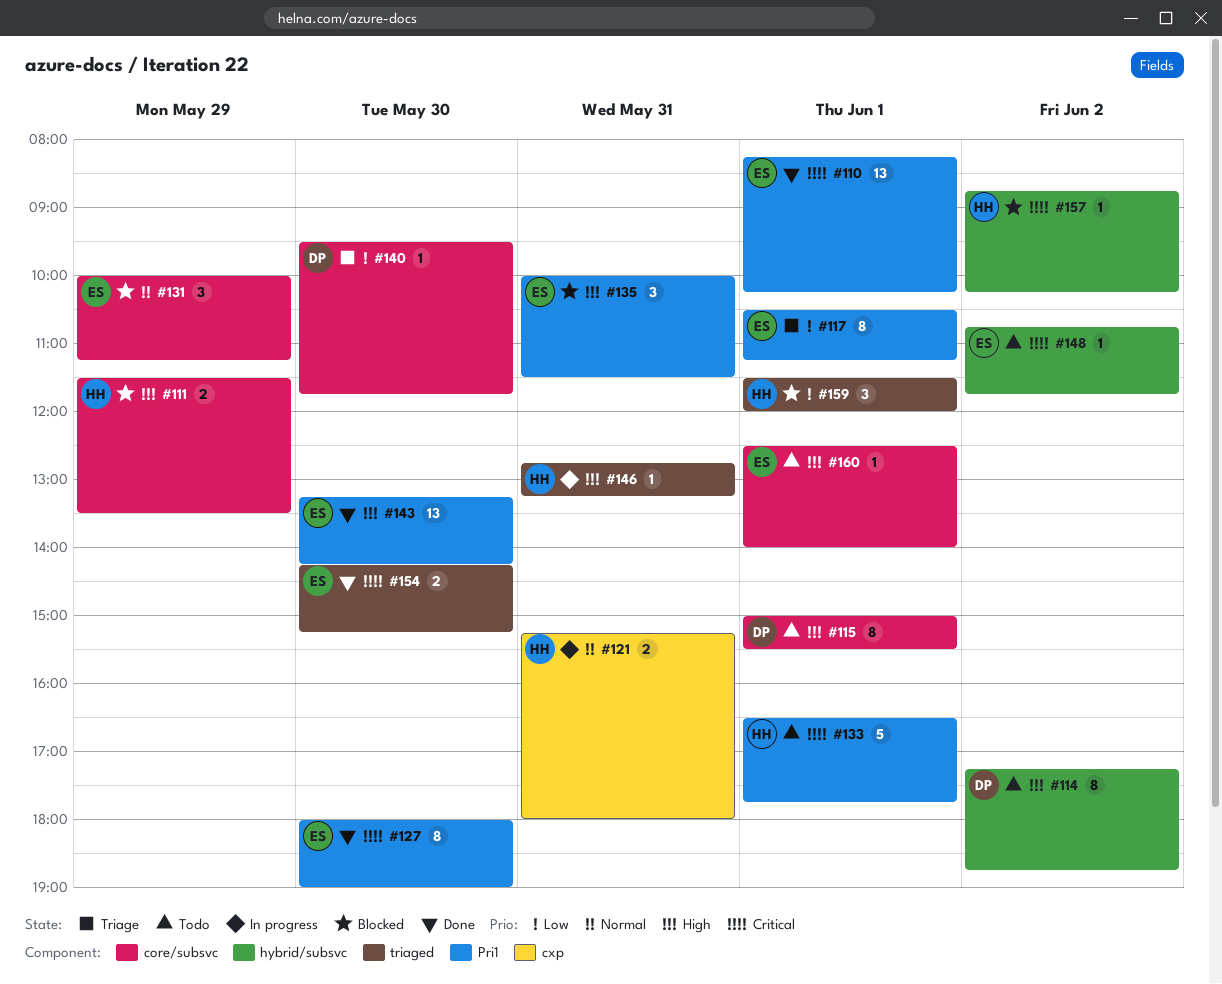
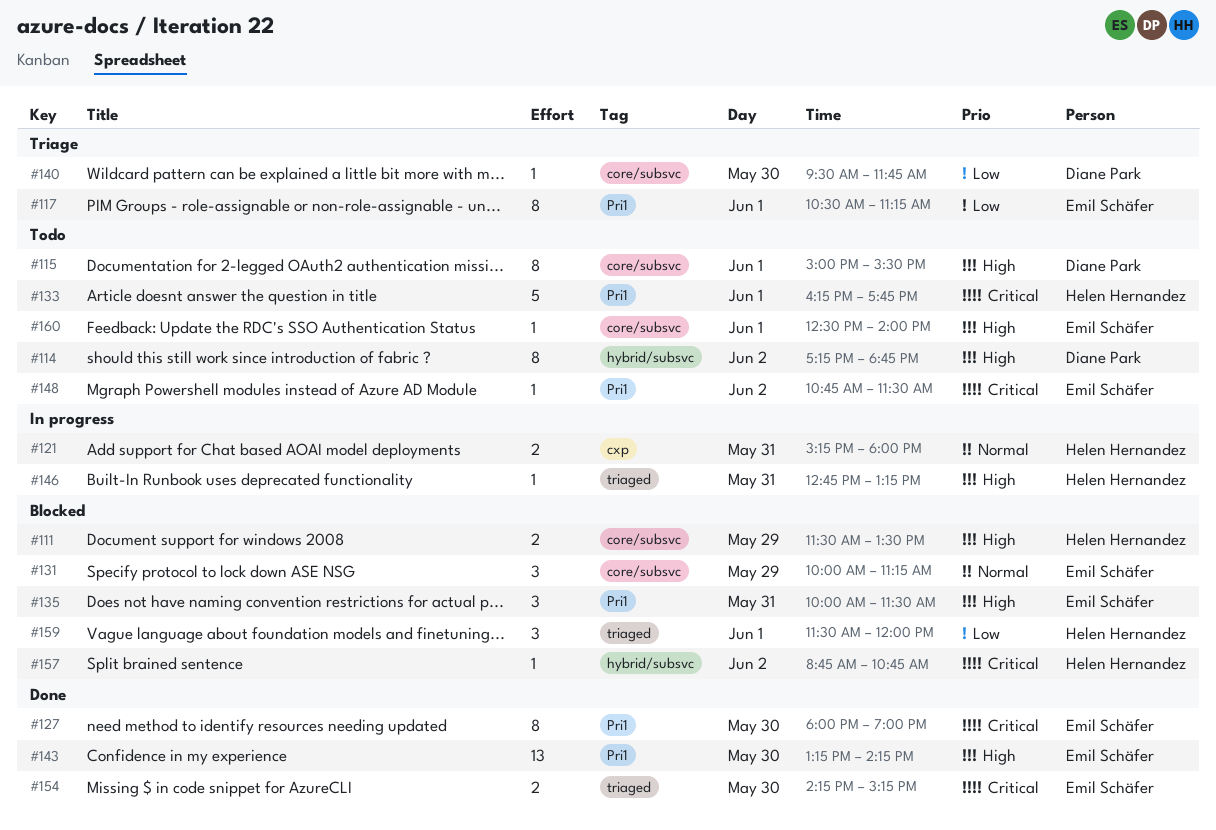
#110: present -> none
#133, begins: 16:30 -> 16:15
#148, label: hybrid/subsvc -> Pri1
#148, ends: 11:45 -> 11:30
#157, ends: 10:15 -> 10:45

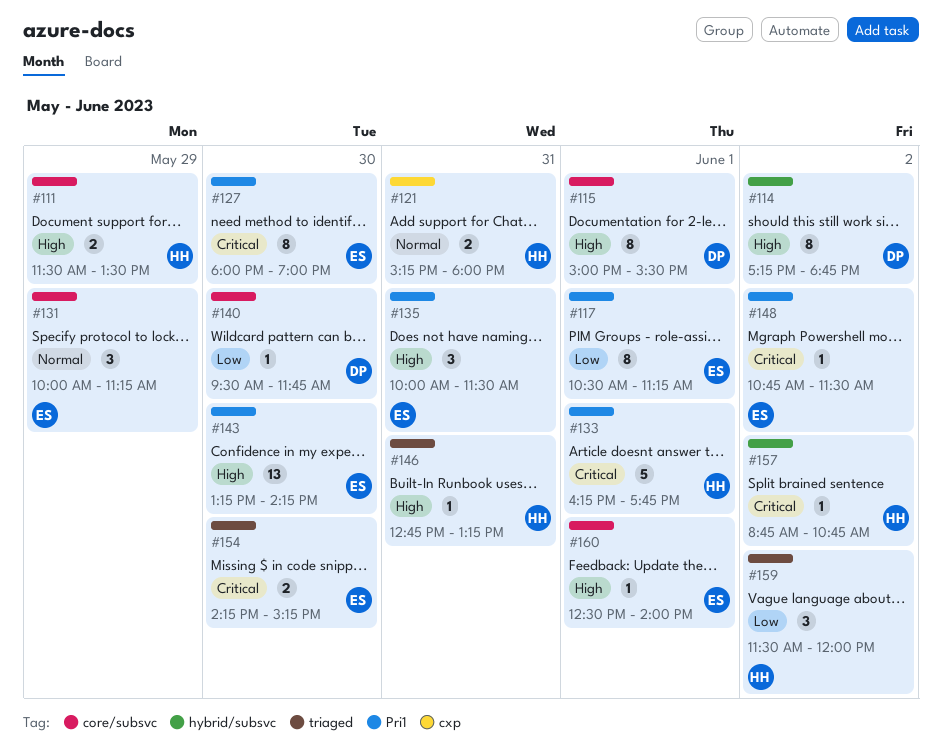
#159, day: Jun 1 -> Jun 2

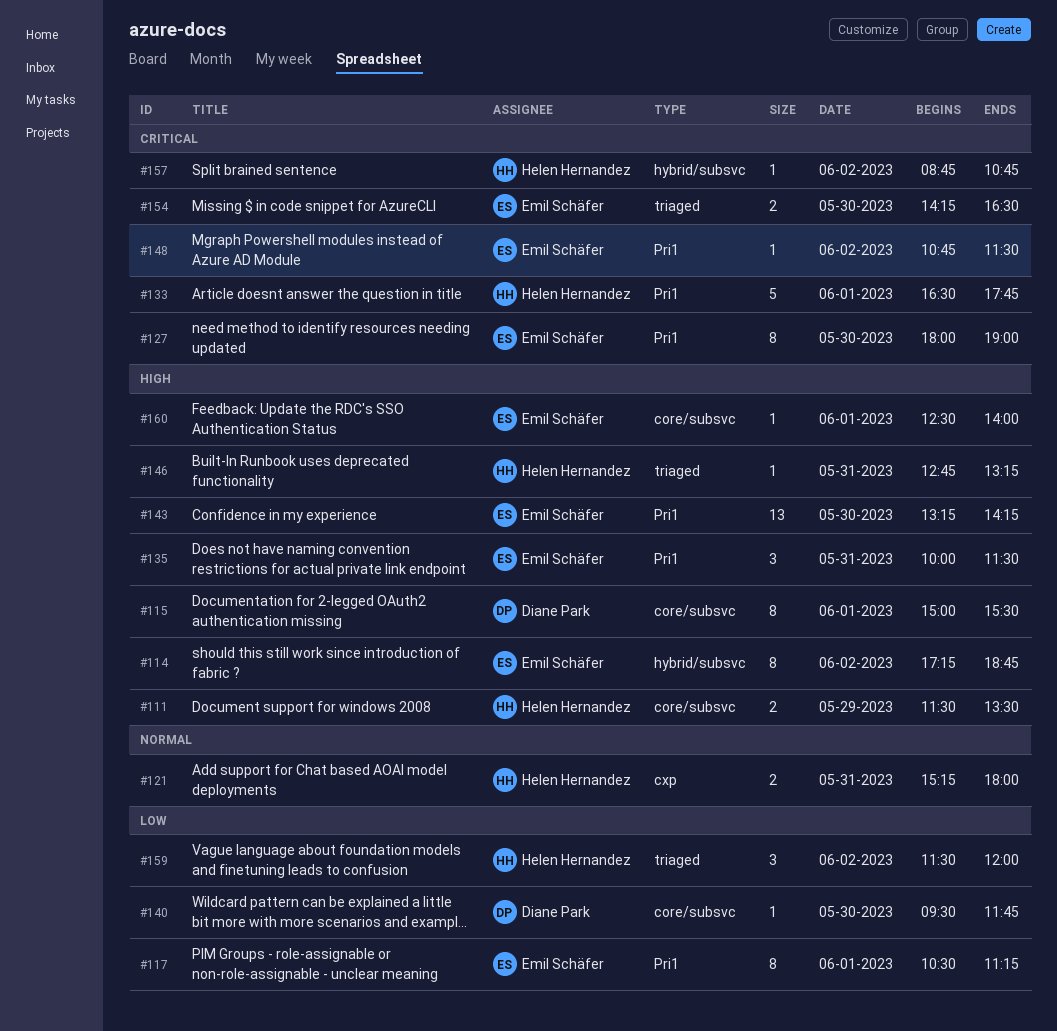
#114, owner: Diane Park -> Emil Schäfer
#131: present -> none
#133, begins: 16:15 -> 16:30
#154, ends: 15:15 -> 16:30

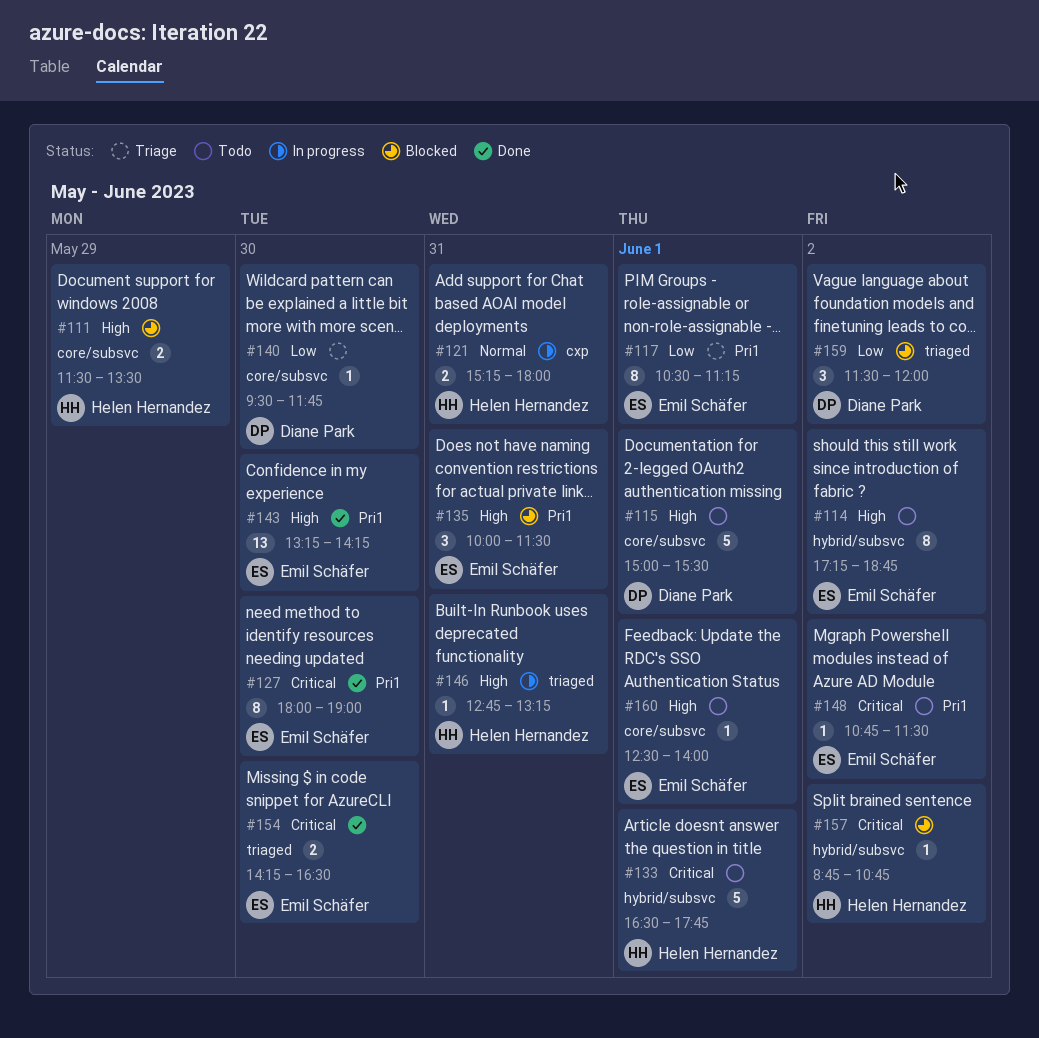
#115, estimate: 8 -> 5
#133, label: Pri1 -> hybrid/subsvc
#159, owner: Helen Hernandez -> Diane Park

